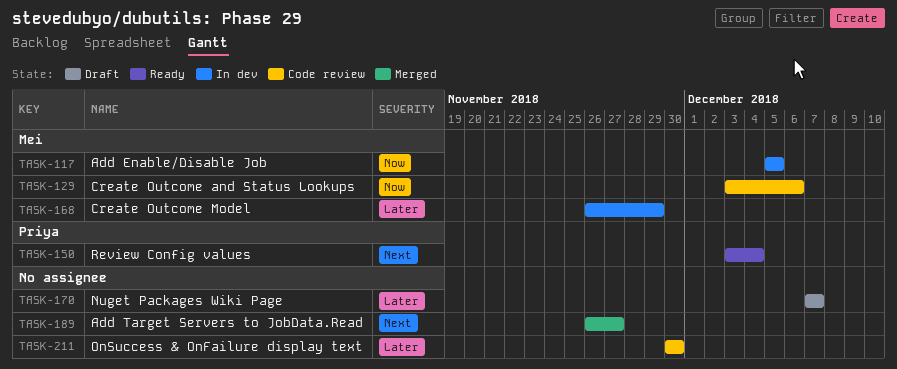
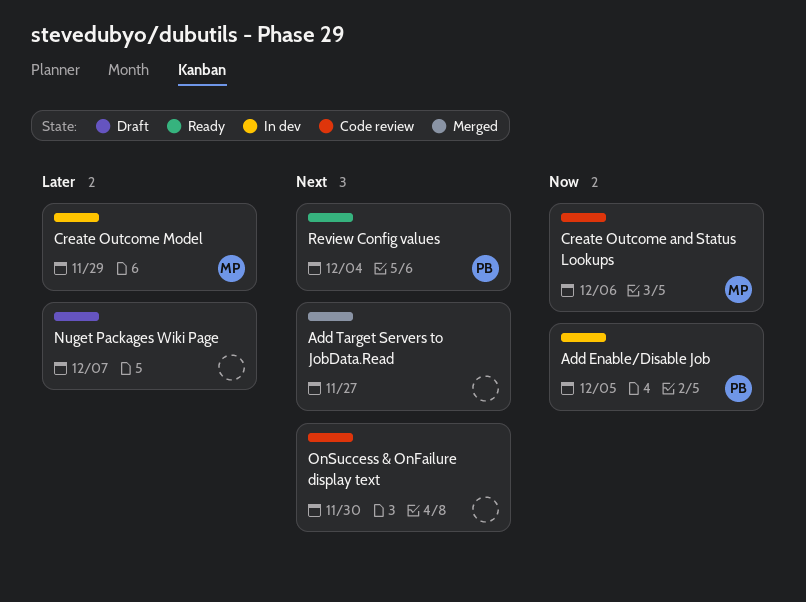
Add Enable/Disable Job, owner: Mei -> Priya
OnSuccess & OnFailure display text, priority: Later -> Next

